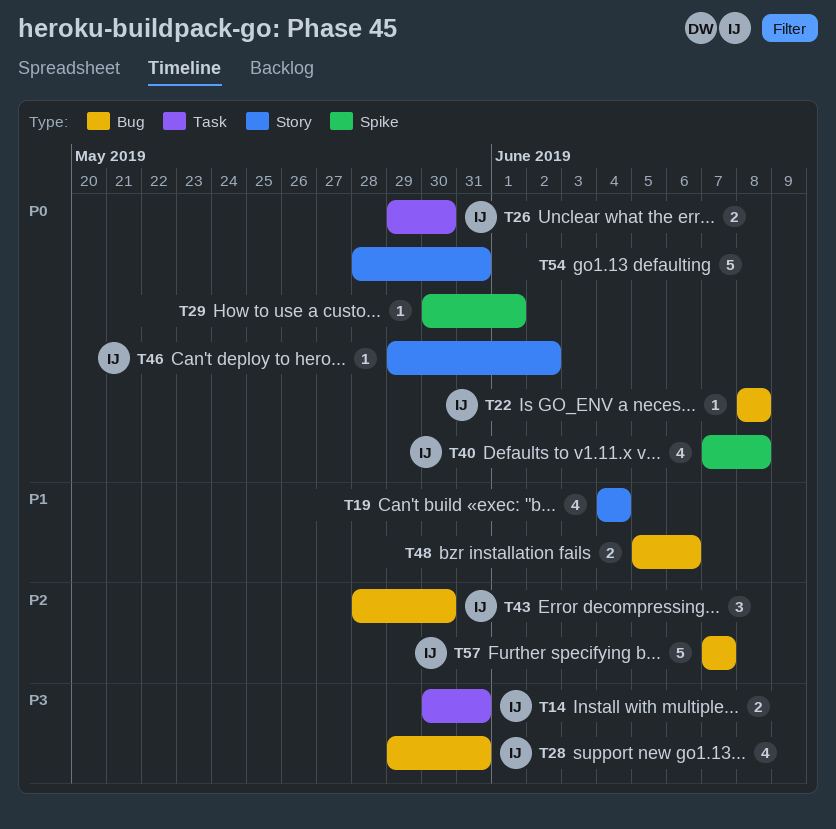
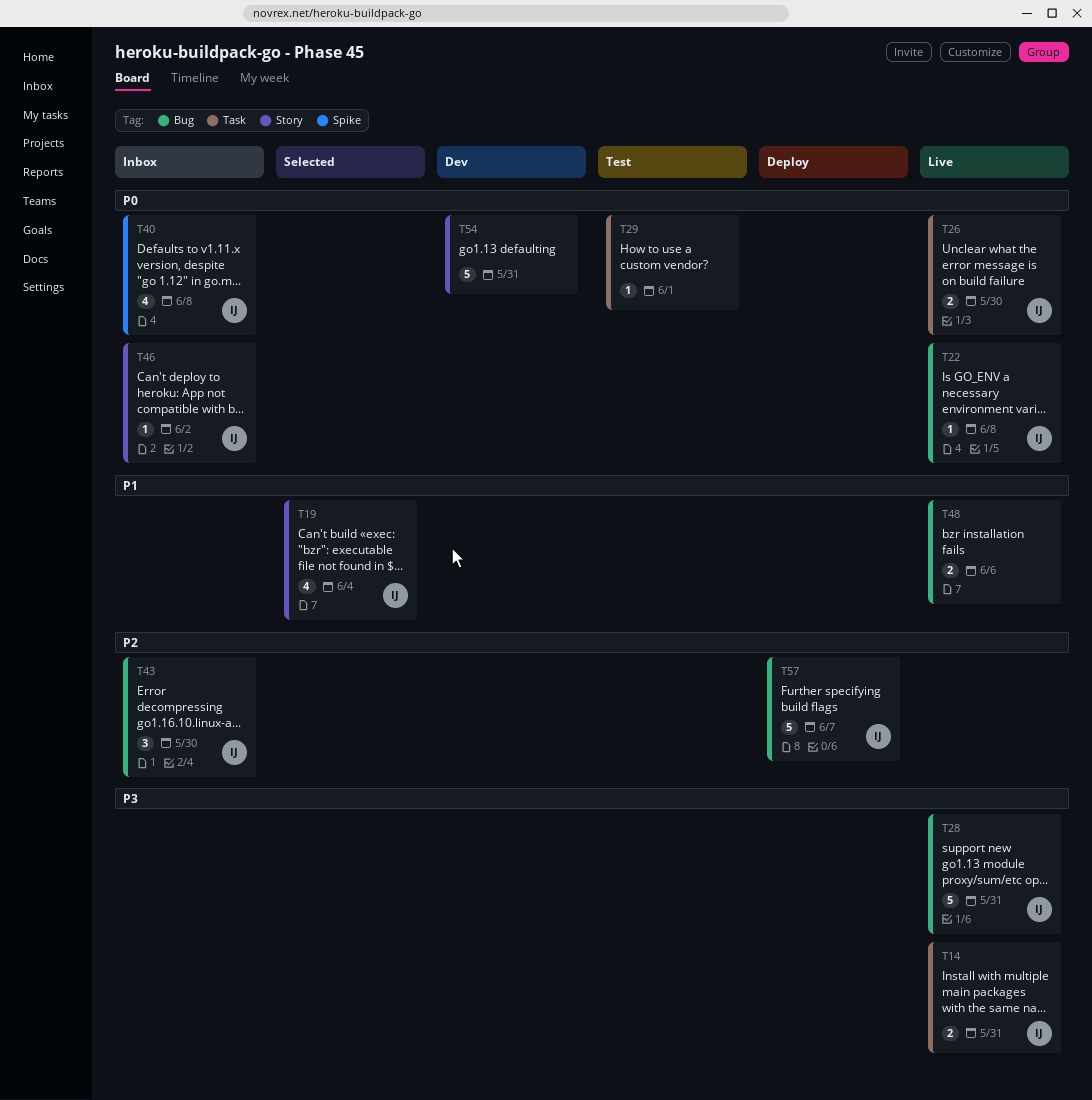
T19, owner: none -> IJ
T28, estimate: 4 -> 5
T29, label: Spike -> Task

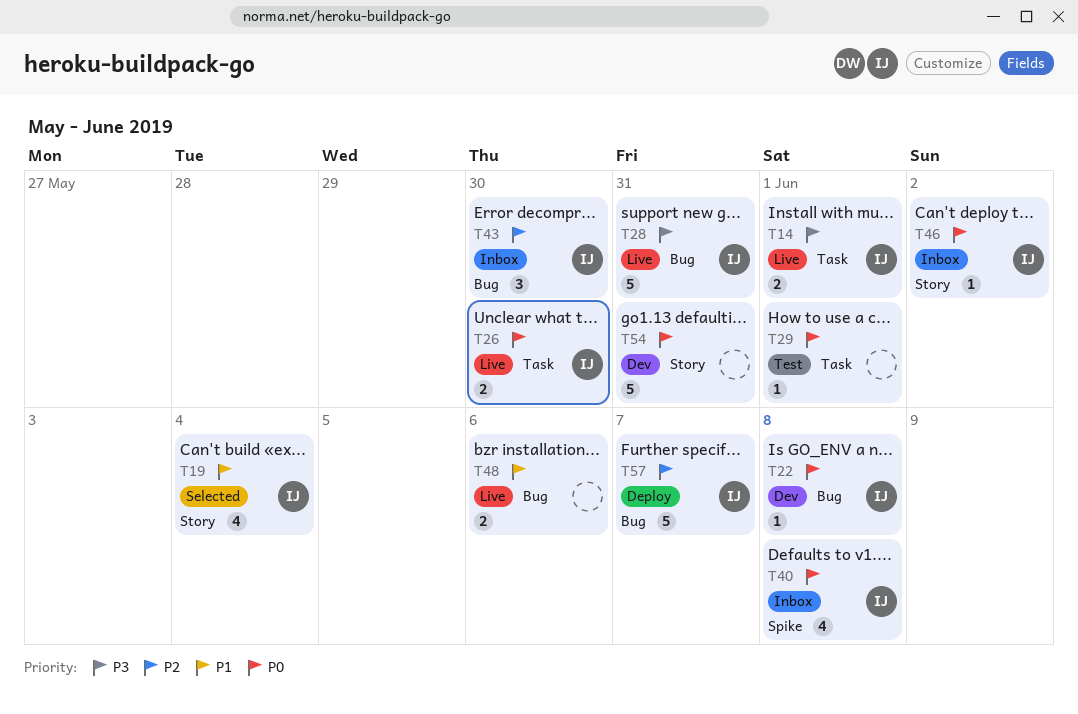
T14, due: May 31 -> Jun 1
T22, status: Live -> Dev

